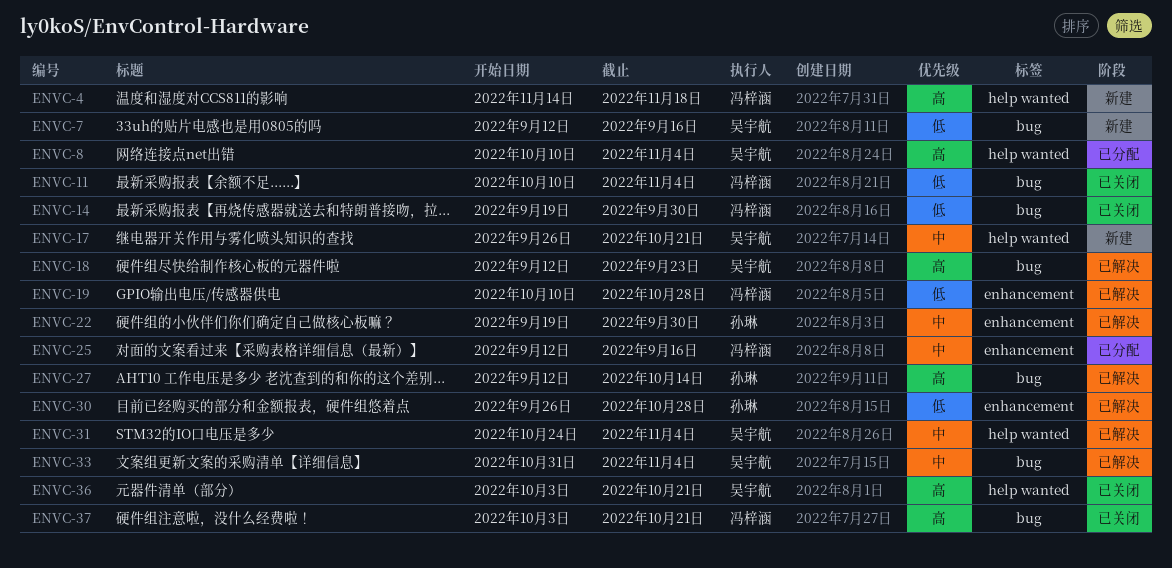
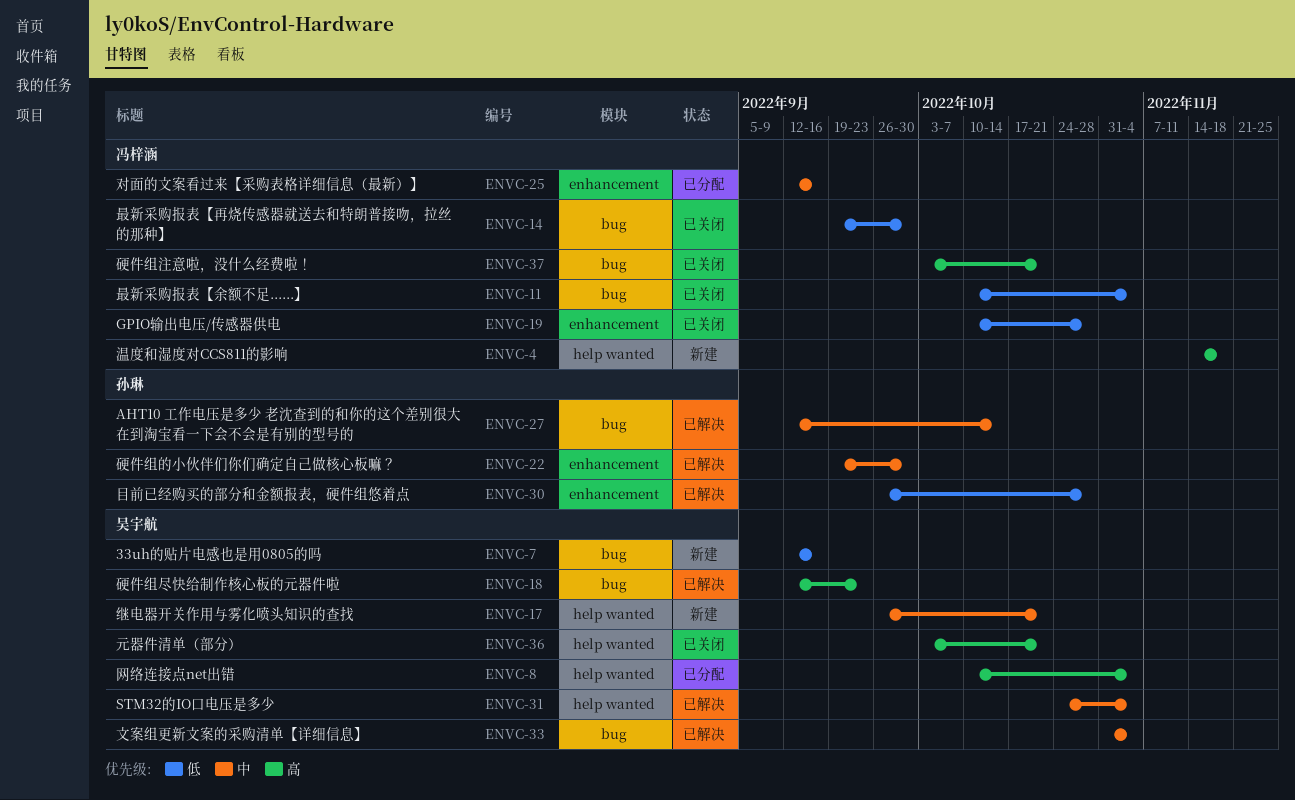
ENVC-19, status: 已解决 -> 已关闭
ENVC-27, priority: 高 -> 中

